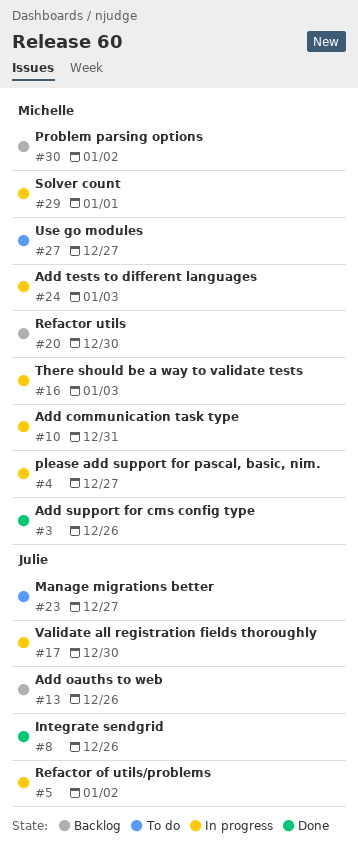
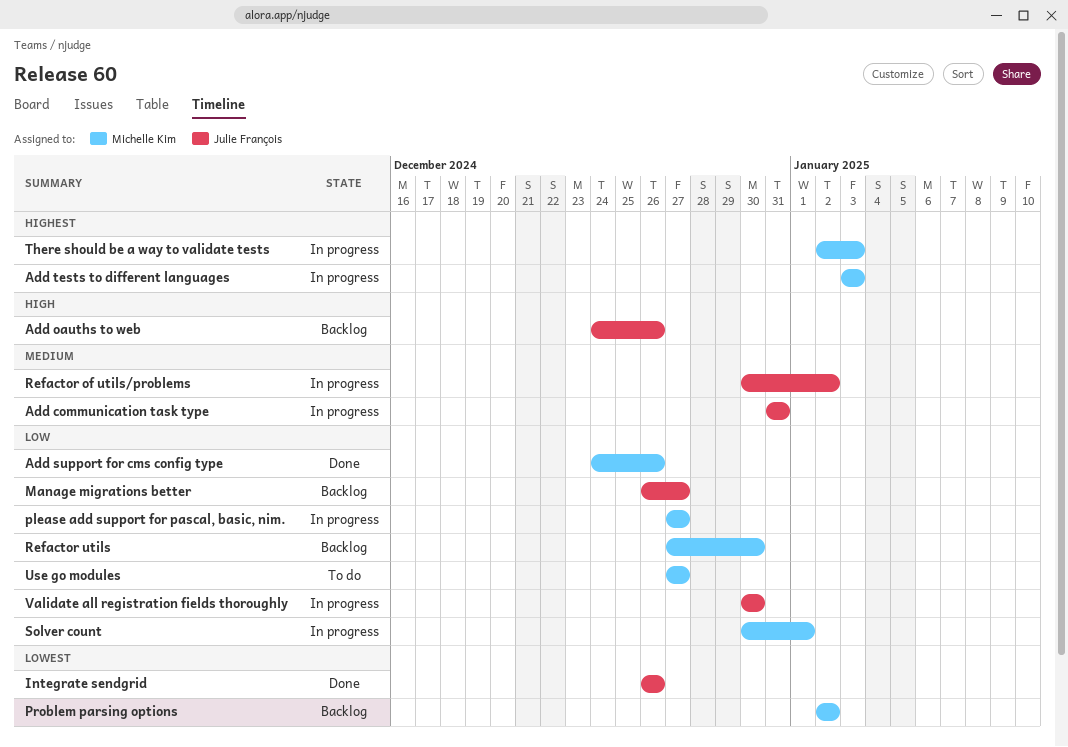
Add communication task type, owner: Michelle Kim -> Julie François
Manage migrations better, status: To do -> Backlog

